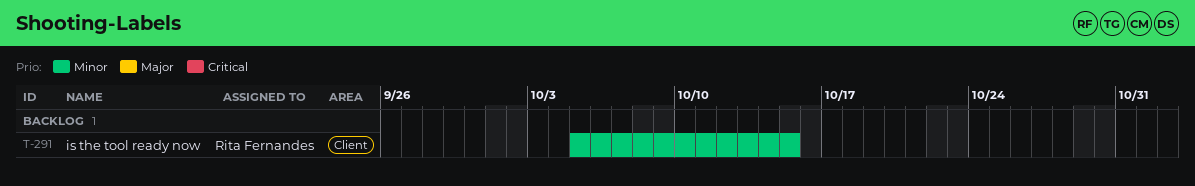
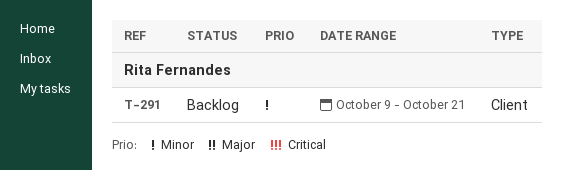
T-291, start: Oct 5 -> Oct 9
T-291, due: Oct 15 -> Oct 21

